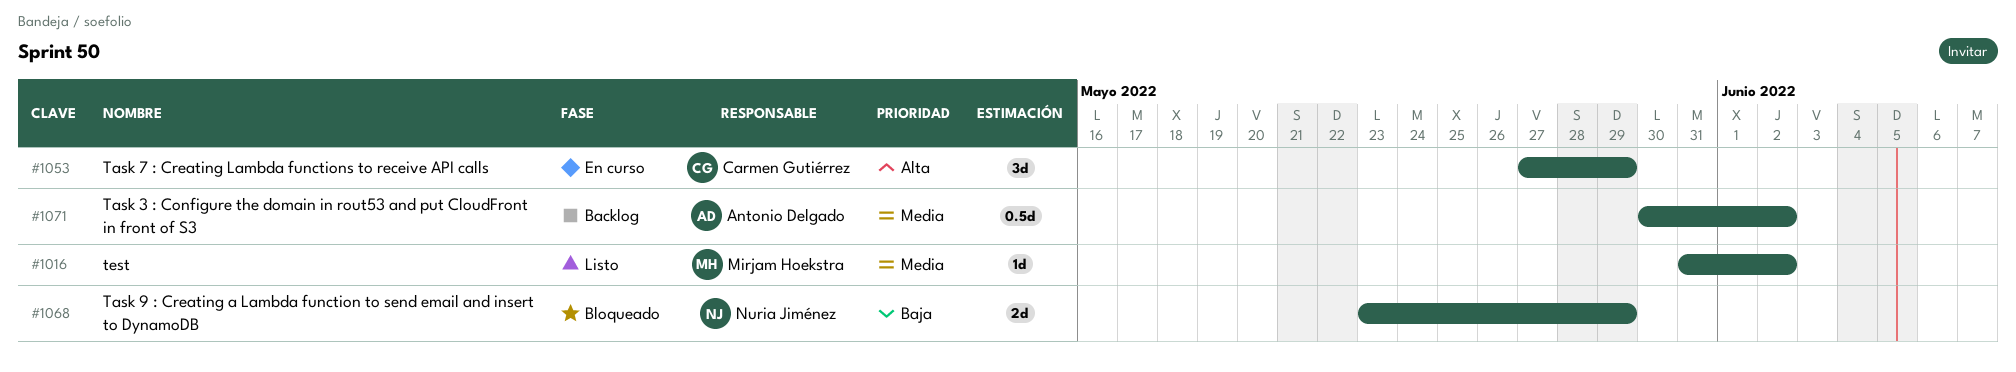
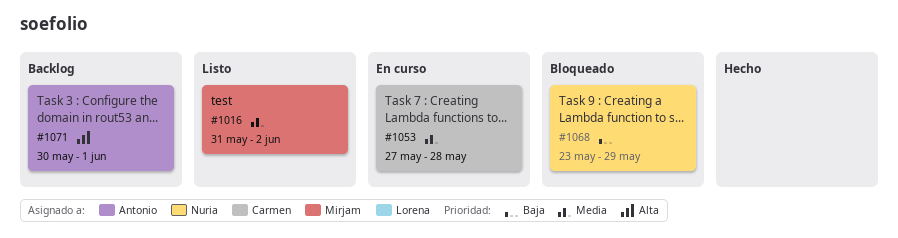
#1053, priority: Alta -> Media
#1053, due: May 29 -> May 28
#1071, priority: Media -> Alta
#1071, due: Jun 2 -> Jun 1

